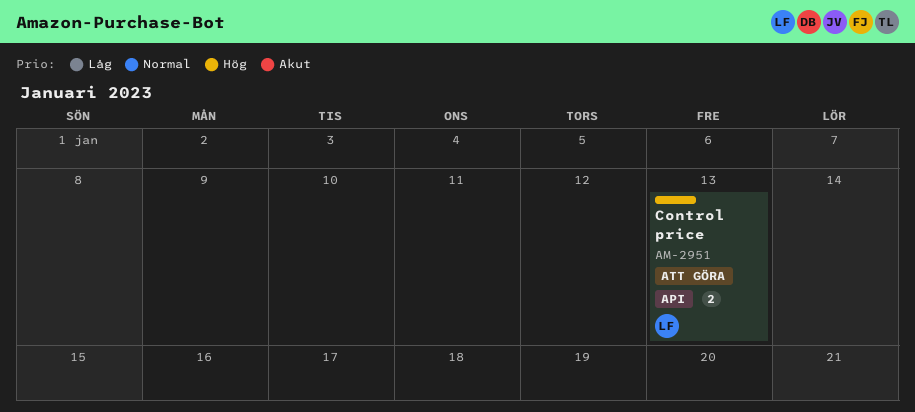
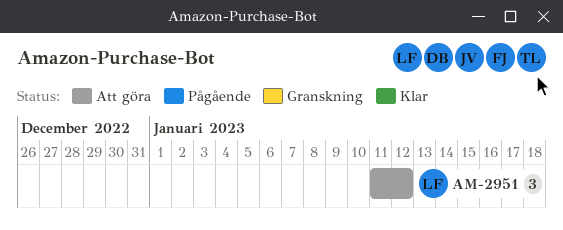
AM-2951, estimate: 2 -> 3
AM-2951, due: Jan 13 -> Jan 12

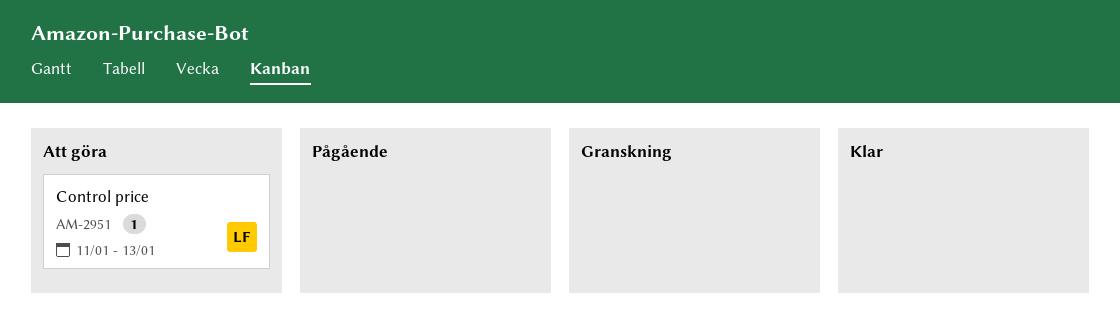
AM-2951, estimate: 3 -> 1
AM-2951, due: Jan 12 -> Jan 13

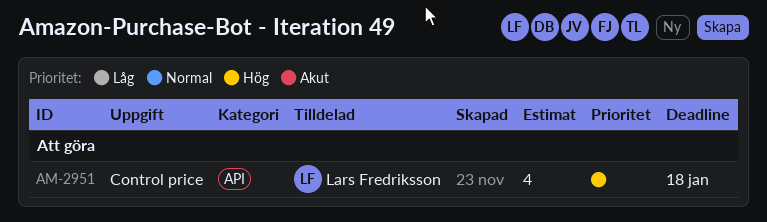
AM-2951, estimate: 1 -> 4
AM-2951, due: Jan 13 -> Jan 18

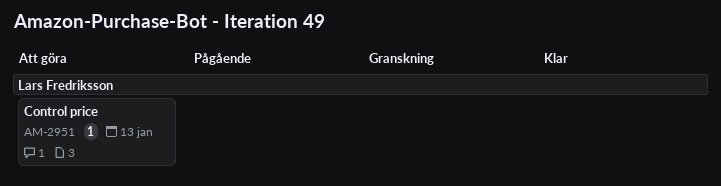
AM-2951, estimate: 4 -> 1
AM-2951, due: Jan 18 -> Jan 13

